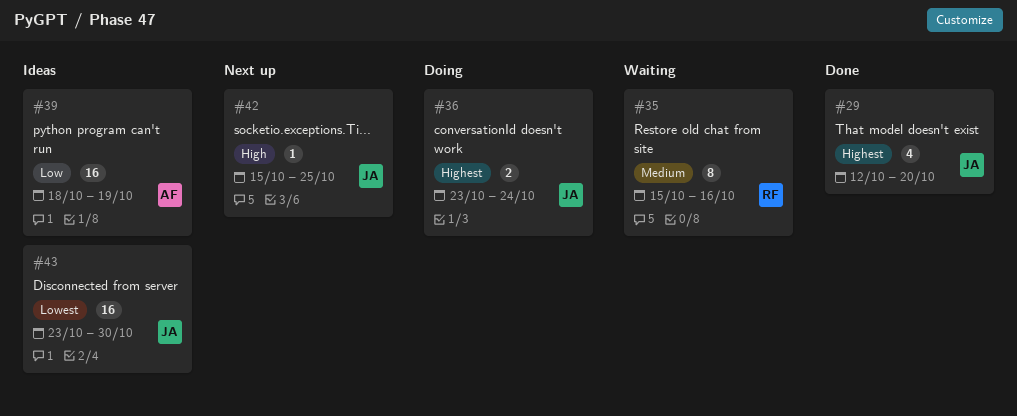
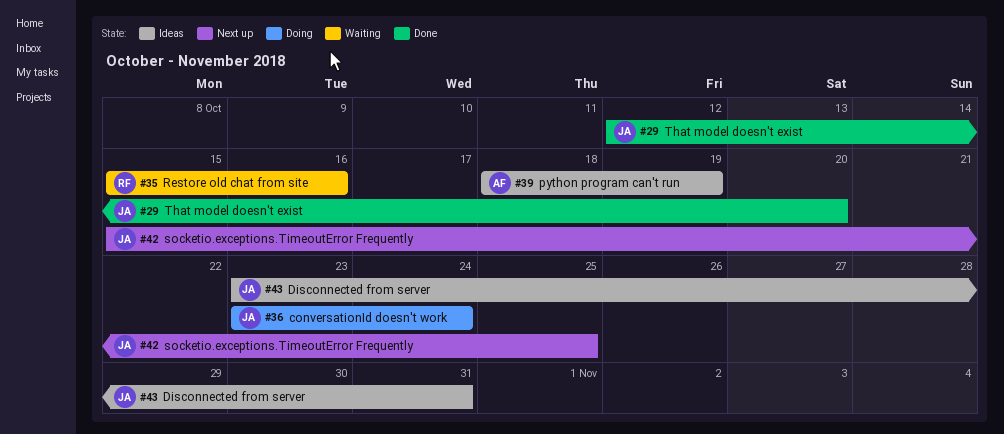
#43, due: Oct 30 -> Oct 31

